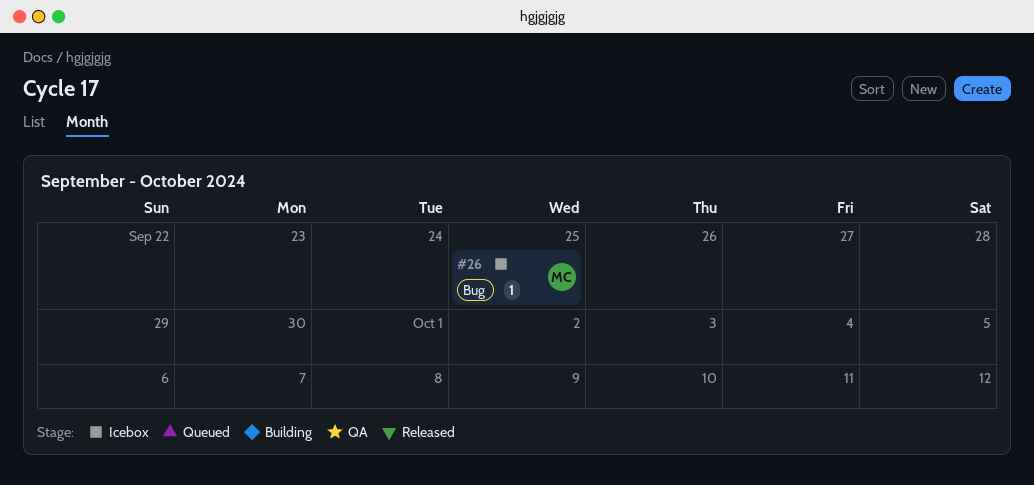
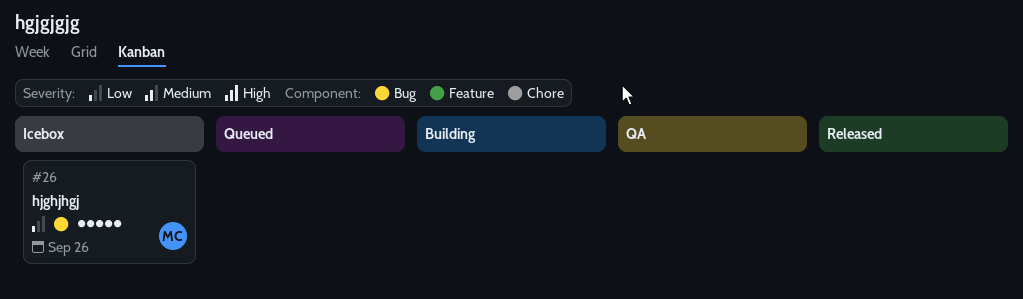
#26, estimate: 1 -> 5
#26, due: Sep 25 -> Sep 26

